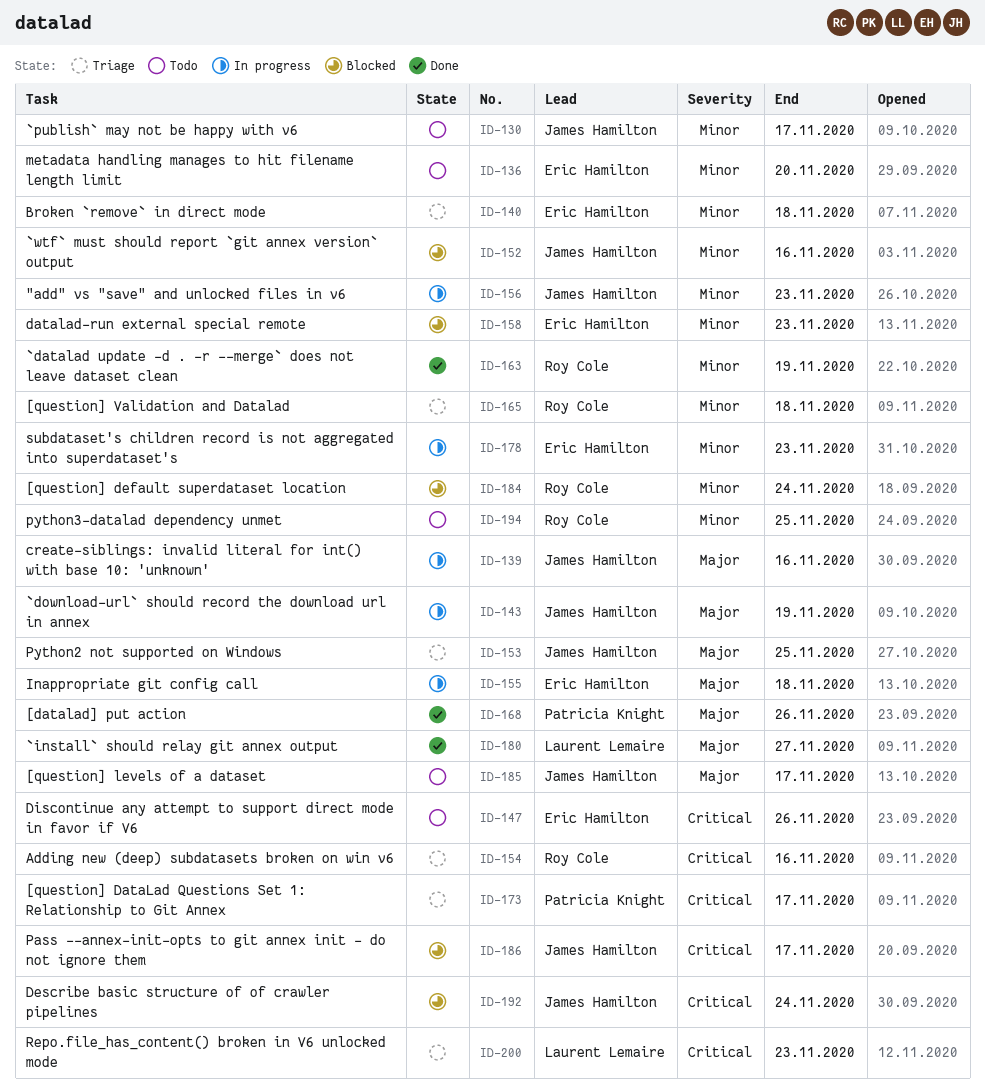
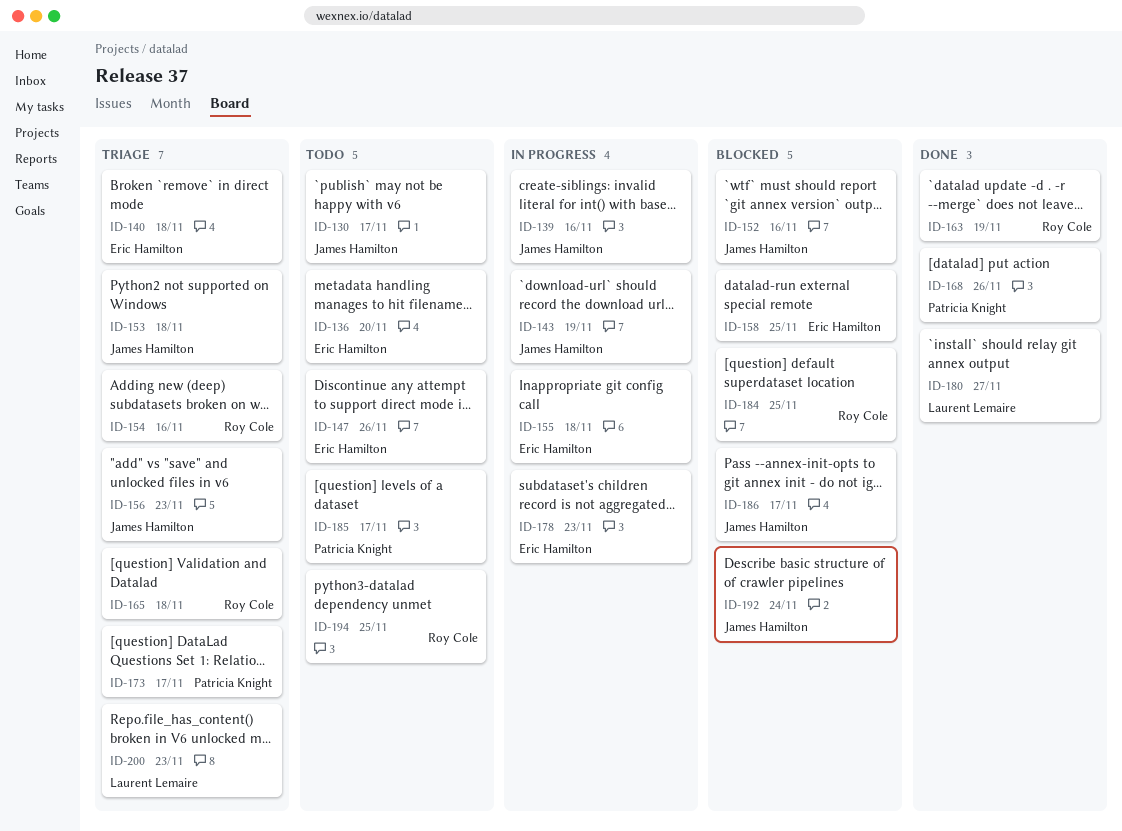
ID-153, due: Nov 25 -> Nov 18
ID-156, status: In progress -> Triage
ID-158, due: Nov 23 -> Nov 25
ID-184, due: Nov 24 -> Nov 25
ID-185, owner: James Hamilton -> Patricia Knight

